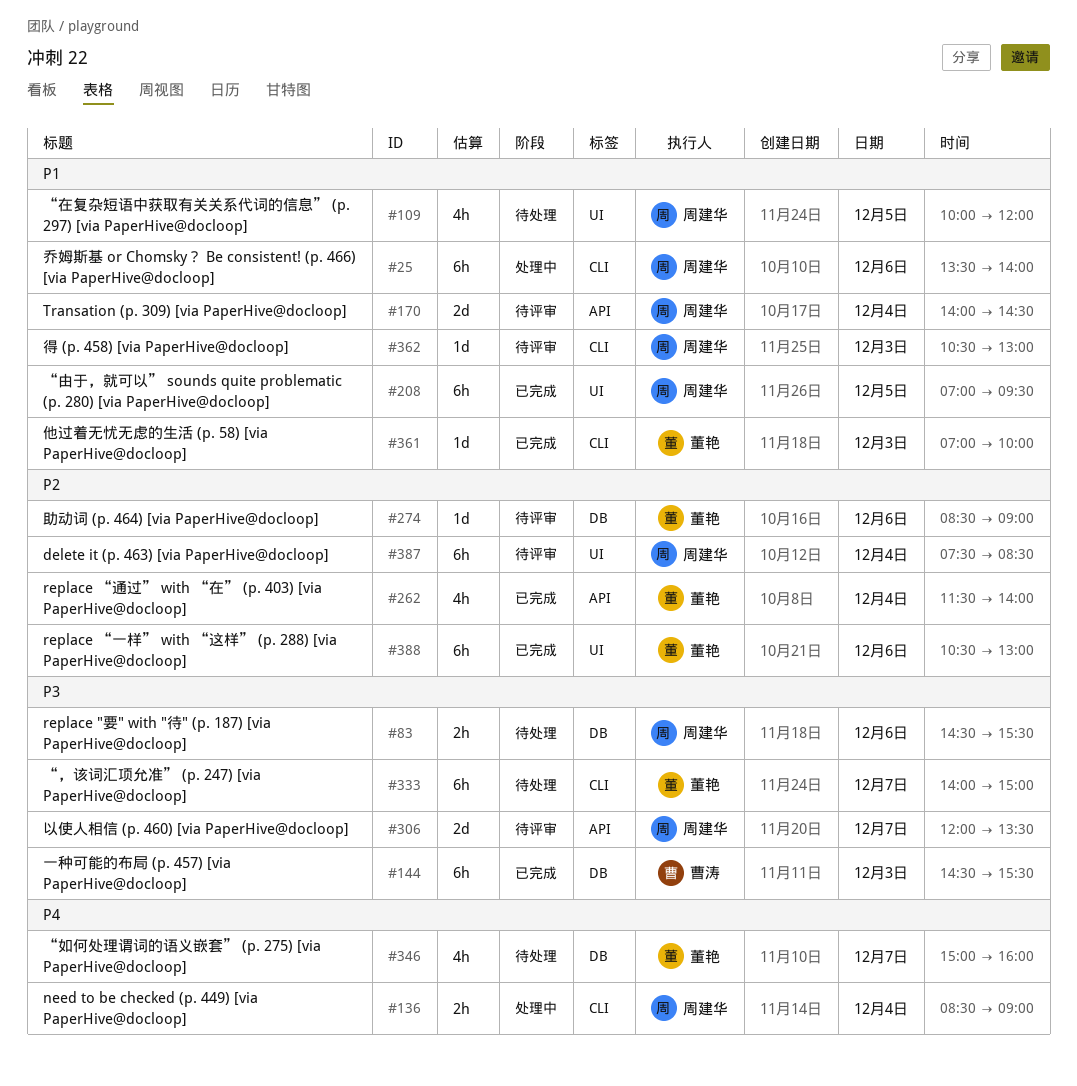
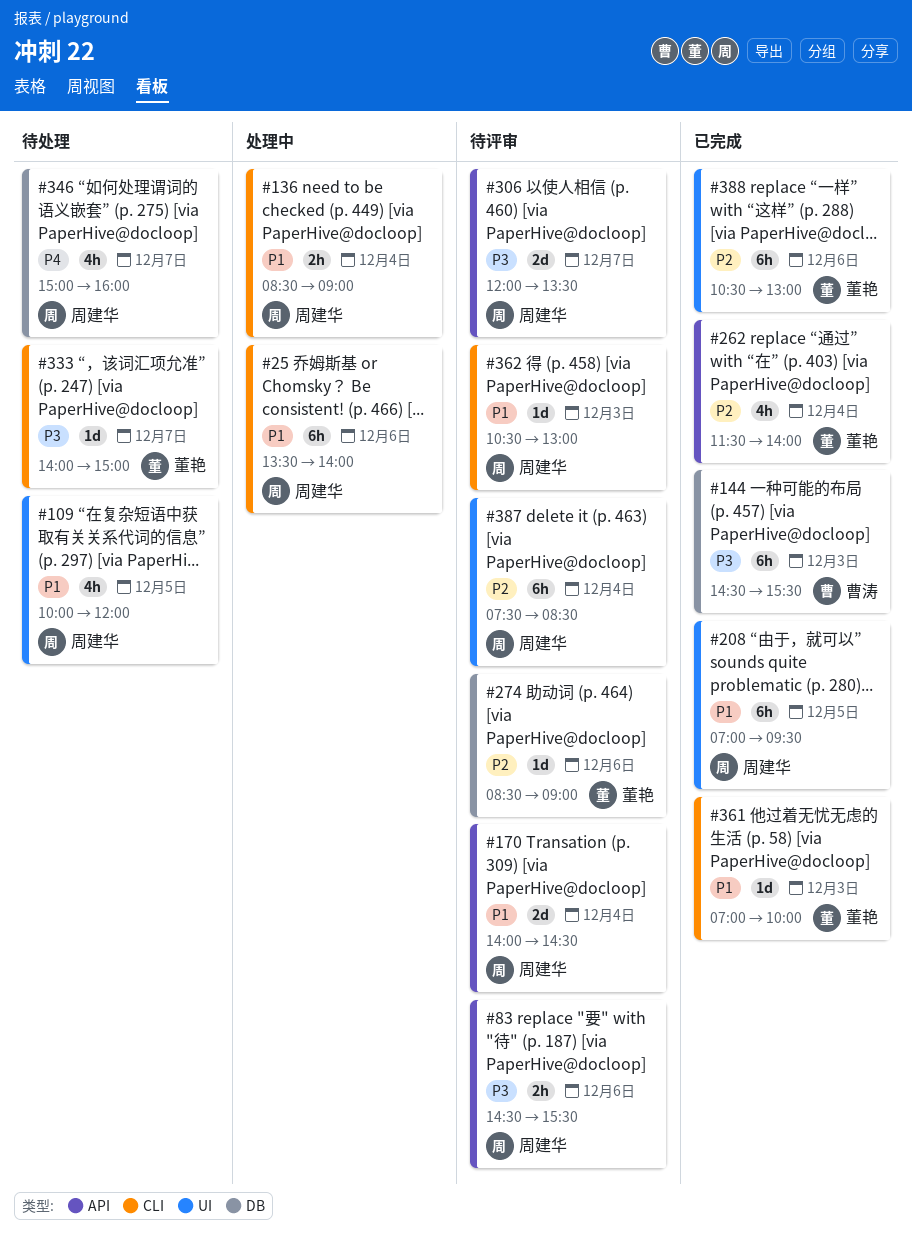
#83, status: 待处理 -> 待评审
#83, label: DB -> API
#136, priority: P4 -> P1
#333, estimate: 6h -> 1d
#346, owner: 董艳 -> 周建华

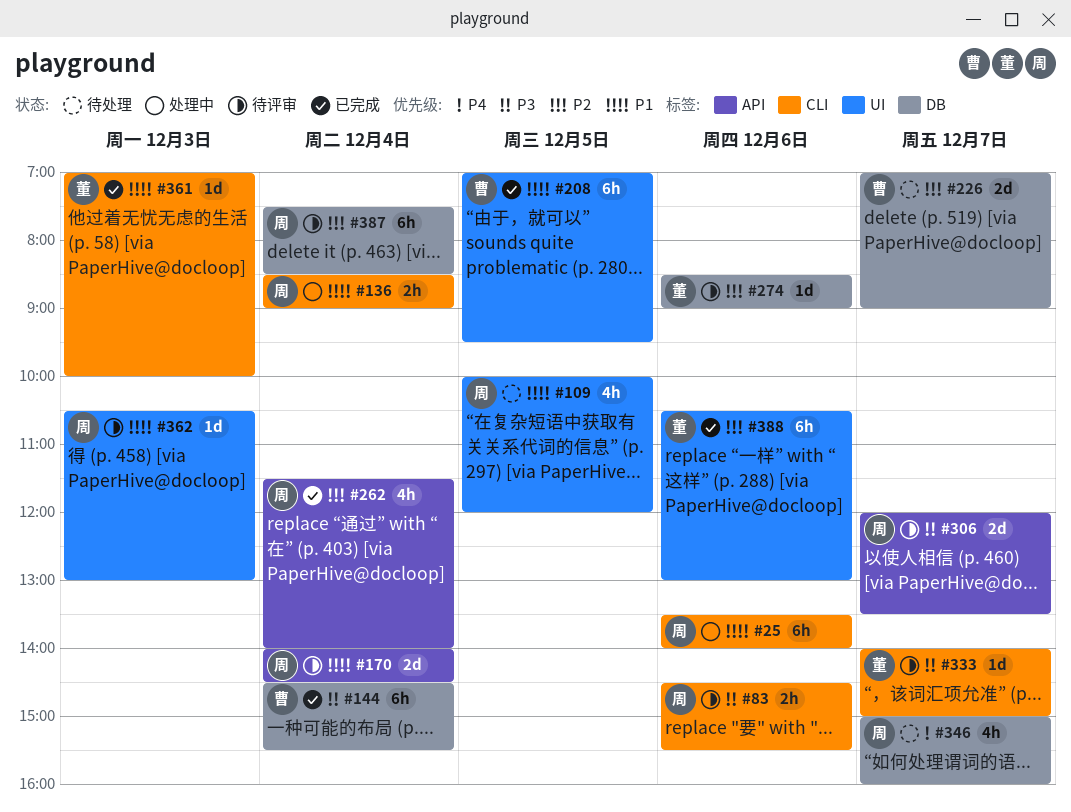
#83, label: API -> CLI
#144, day: Dec 3 -> Dec 4
#208, owner: 周建华 -> 曹涛
#226: none -> present
#262, owner: 董艳 -> 周建华
#333, status: 待处理 -> 待评审
#362, label: CLI -> UI
#387, label: UI -> DB

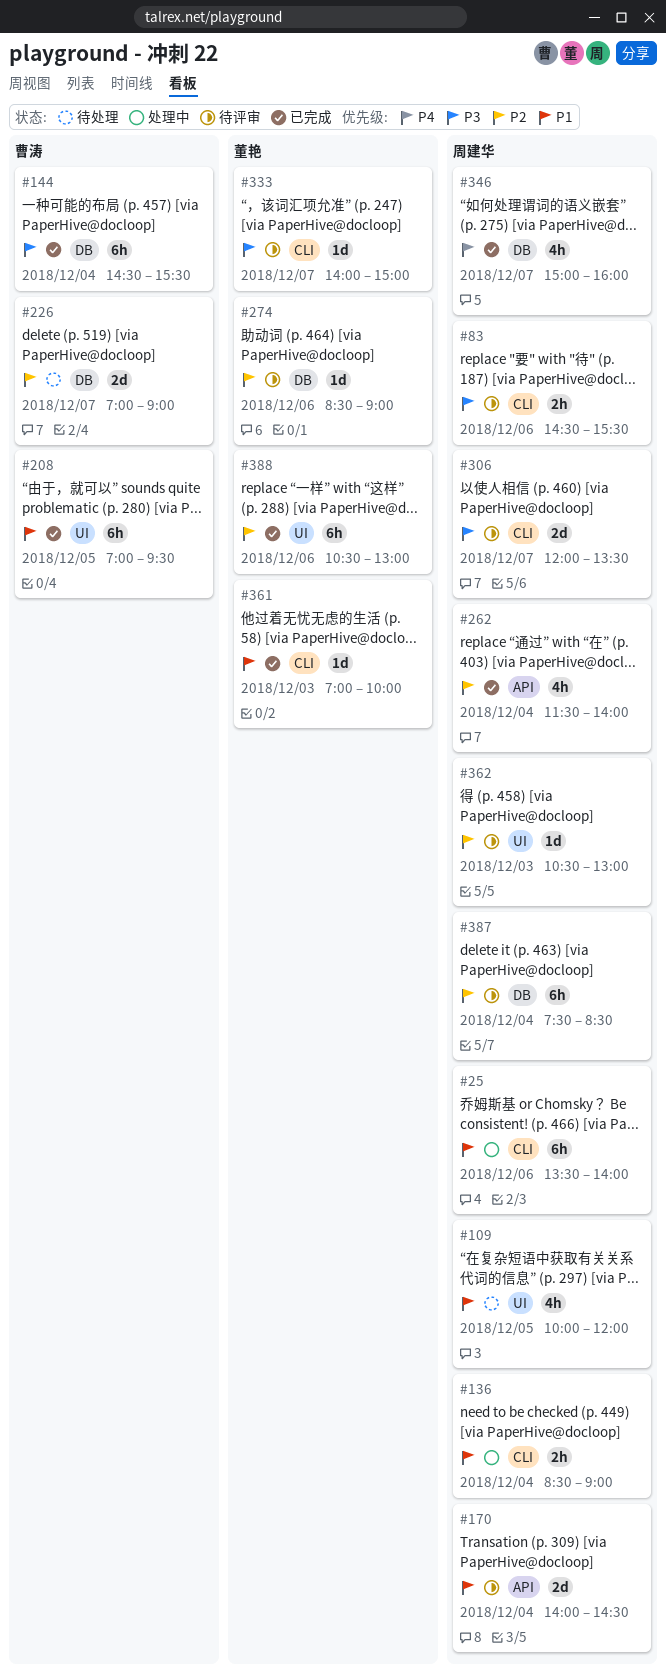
#306, label: API -> CLI
#346, status: 待处理 -> 已完成
#362, priority: P1 -> P2

